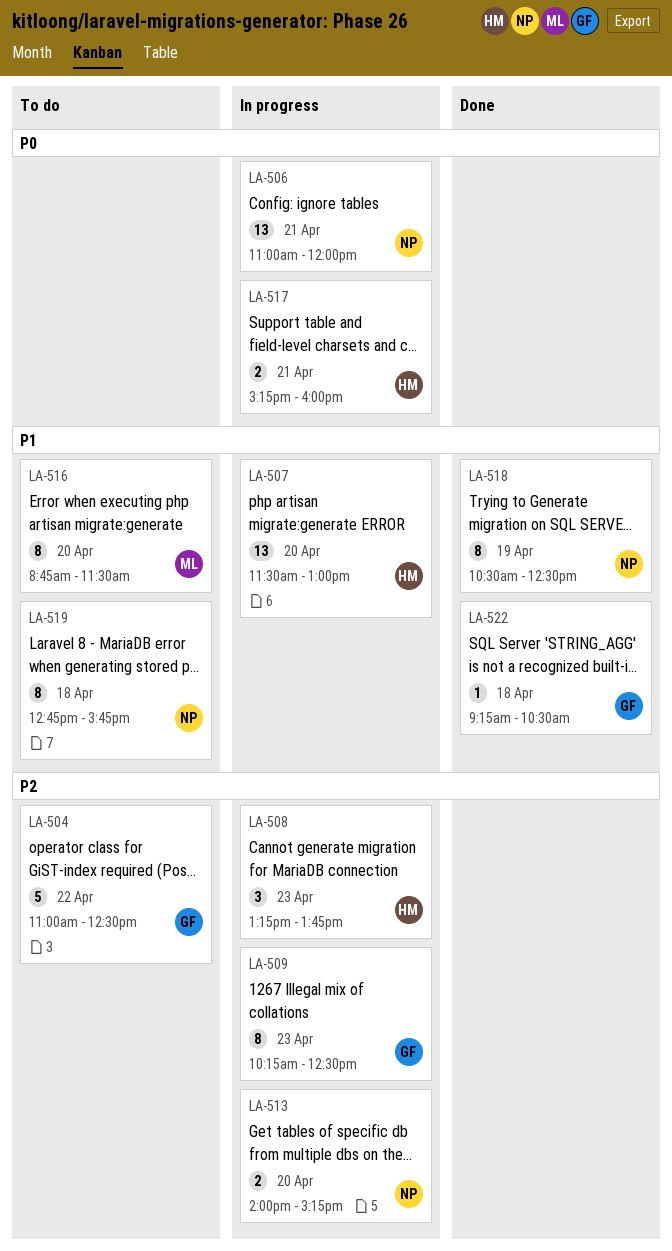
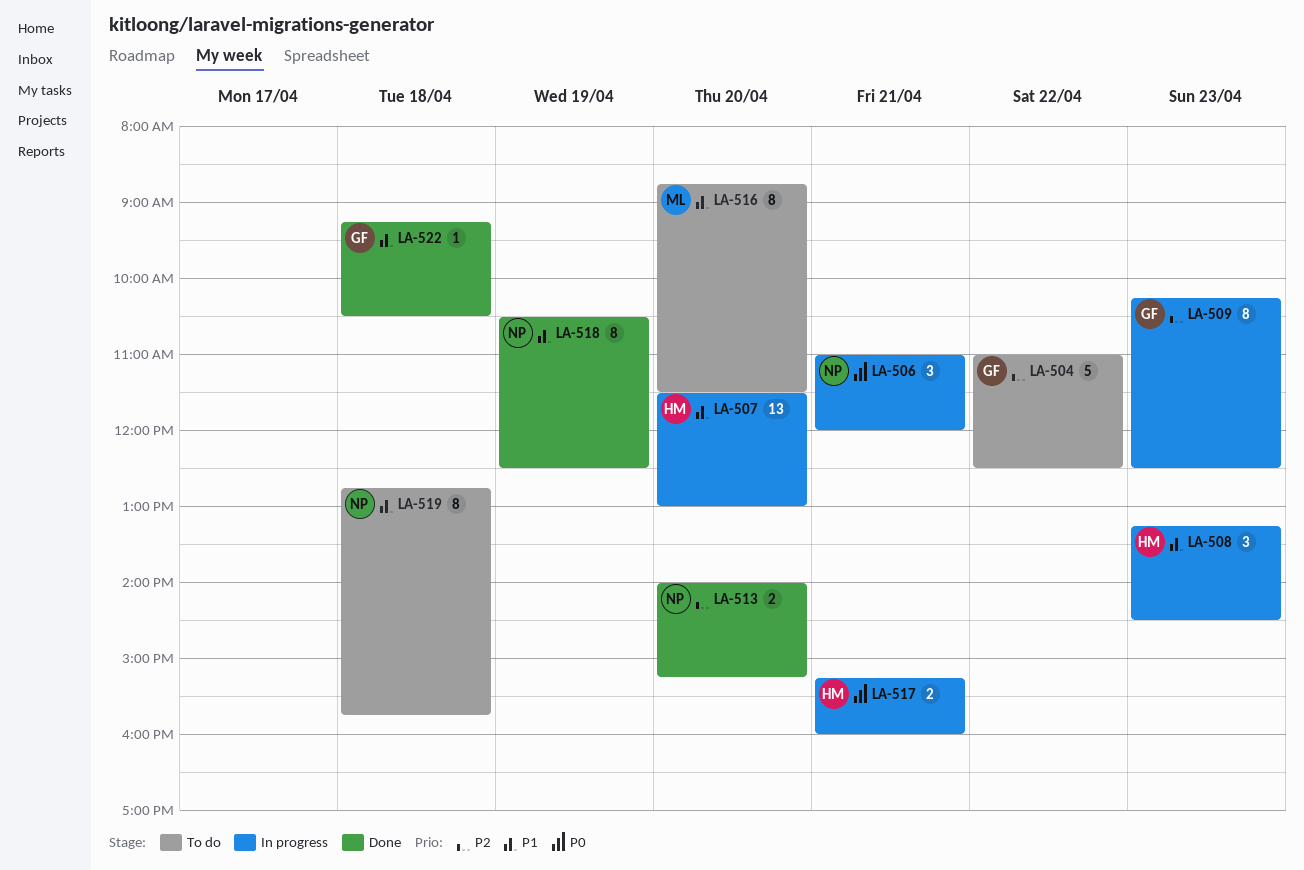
LA-506, estimate: 13 -> 3
LA-508, priority: P2 -> P1
LA-508, ends: 13:45 -> 14:30
LA-513, status: In progress -> Done

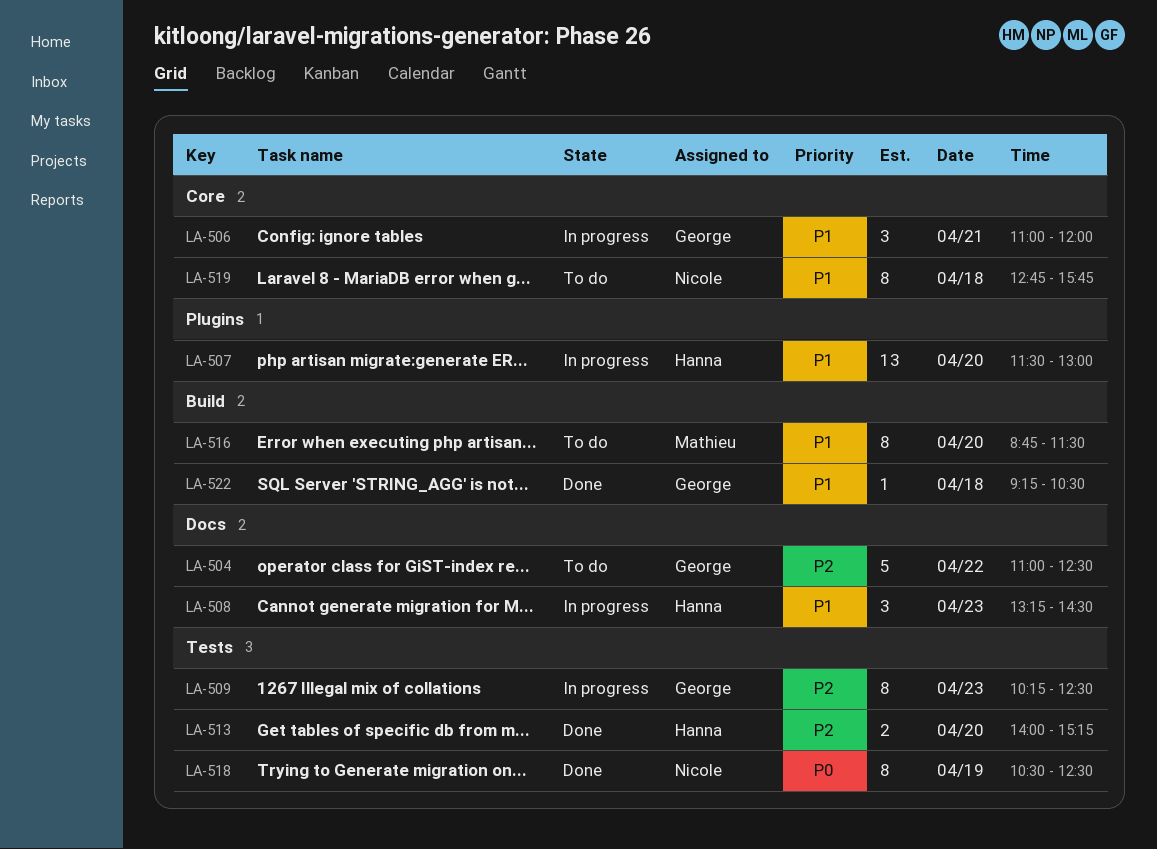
LA-506, owner: Nicole -> George
LA-506, priority: P0 -> P1
LA-513, owner: Nicole -> Hanna
LA-517: present -> none
LA-518, priority: P1 -> P0

